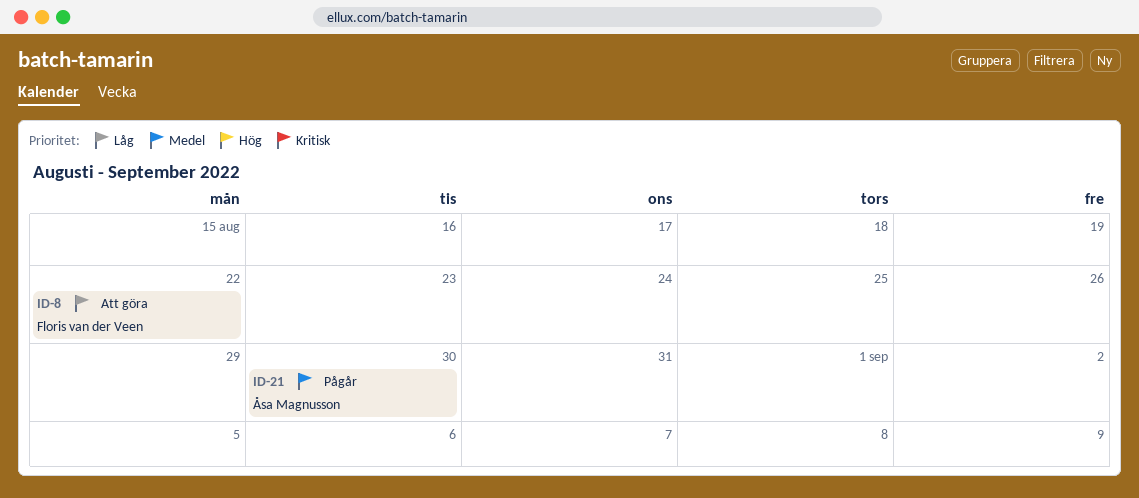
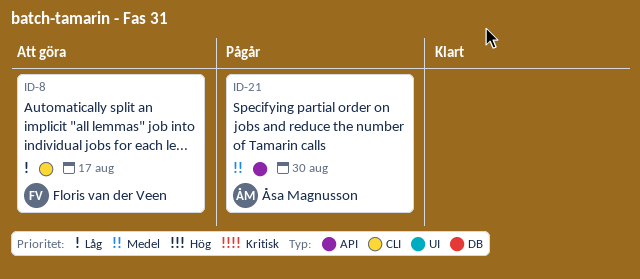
ID-8, due: Aug 22 -> Aug 17

